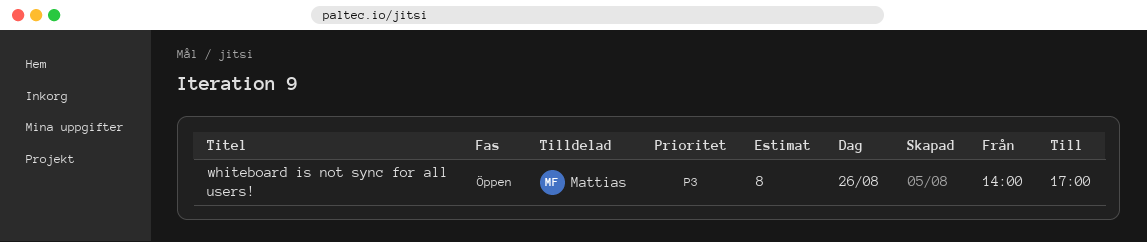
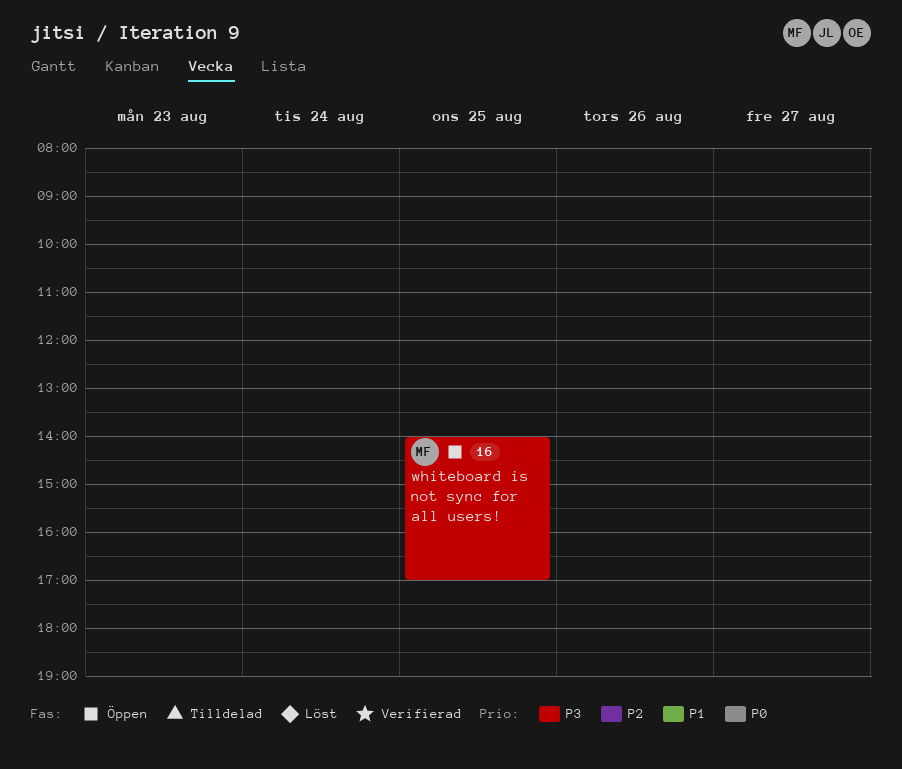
whiteboard is not sync for all users!, estimate: 8 -> 16
whiteboard is not sync for all users!, day: Aug 26 -> Aug 25

